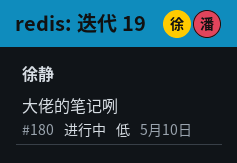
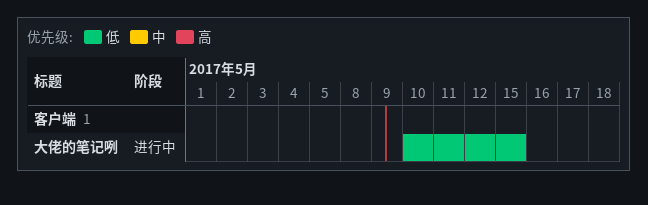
大佬的笔记咧, due: May 10 -> May 15

